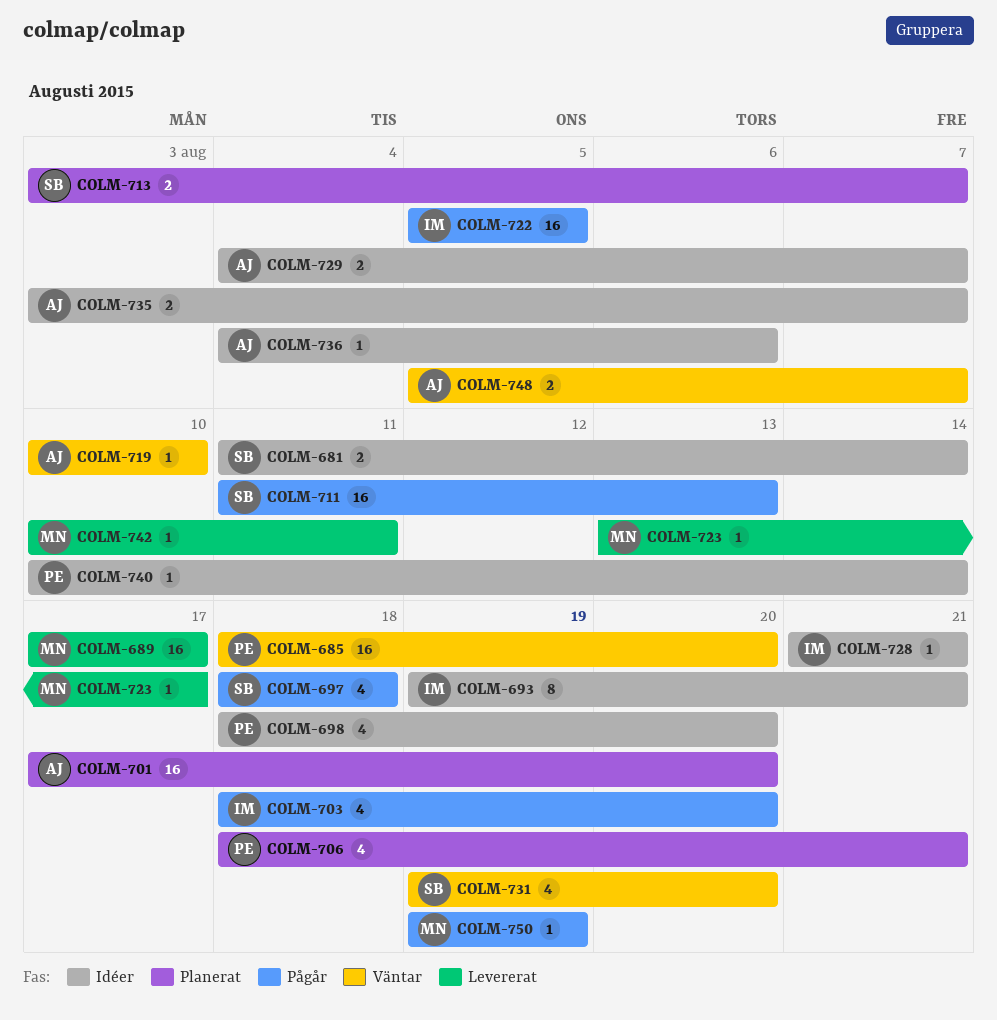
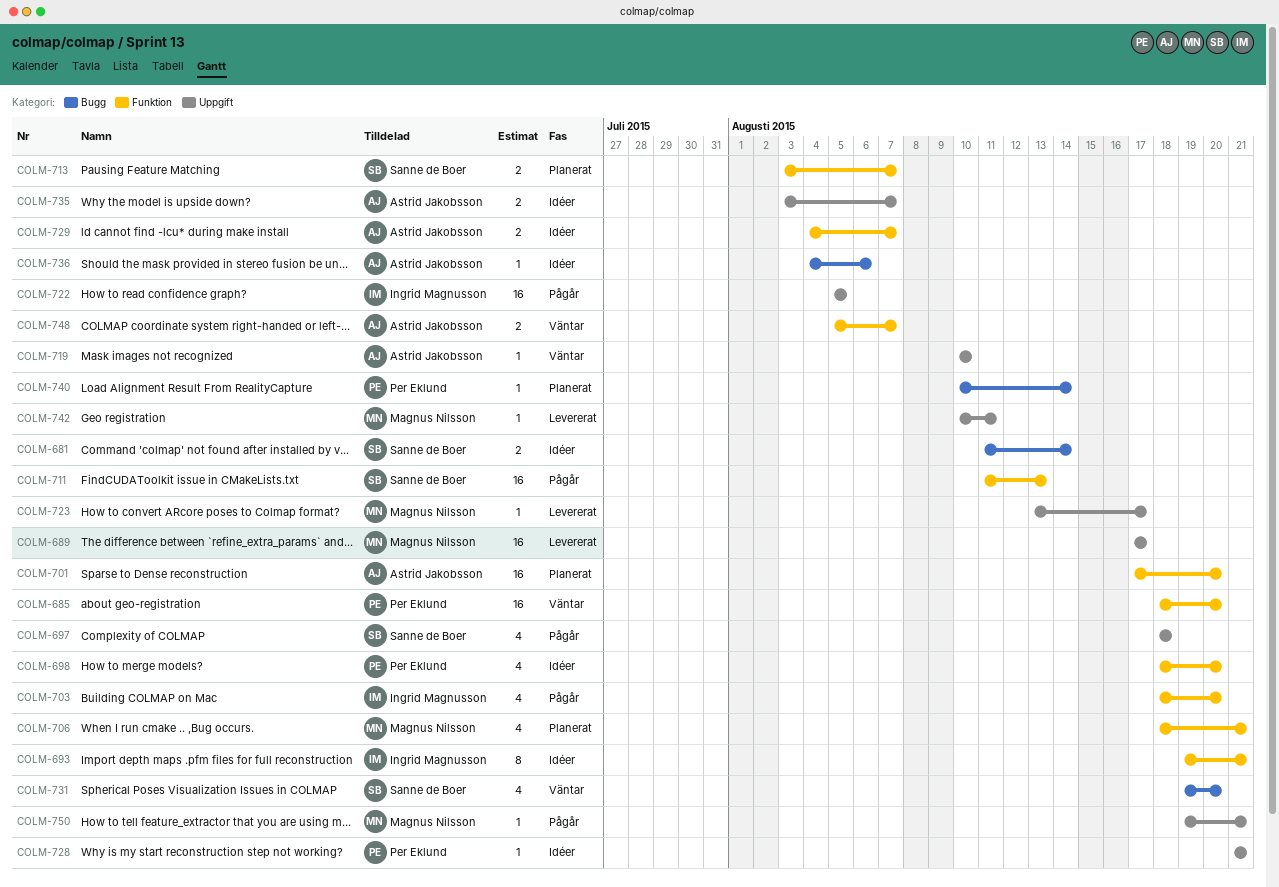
COLM-706, owner: Per Eklund -> Magnus Nilsson
COLM-728, owner: Ingrid Magnusson -> Per Eklund
COLM-740, status: Idéer -> Planerat
COLM-750, due: Aug 19 -> Aug 21

